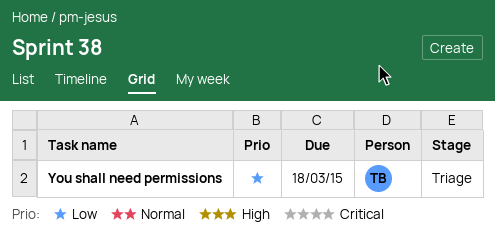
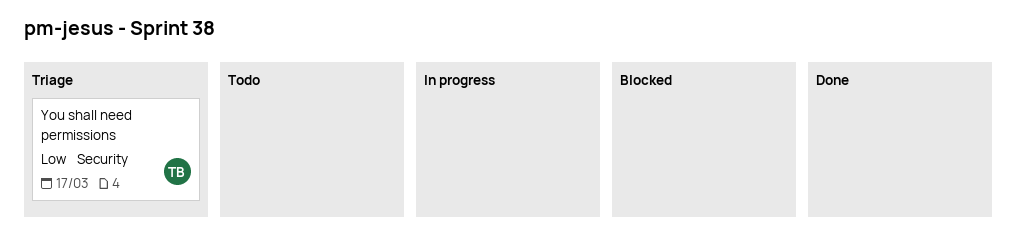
You shall need permissions, due: Mar 18 -> Mar 17

